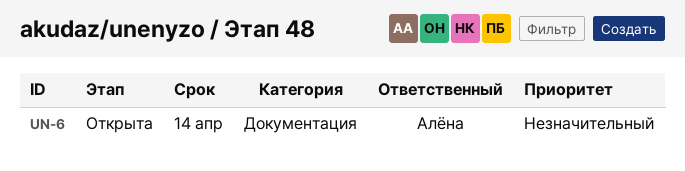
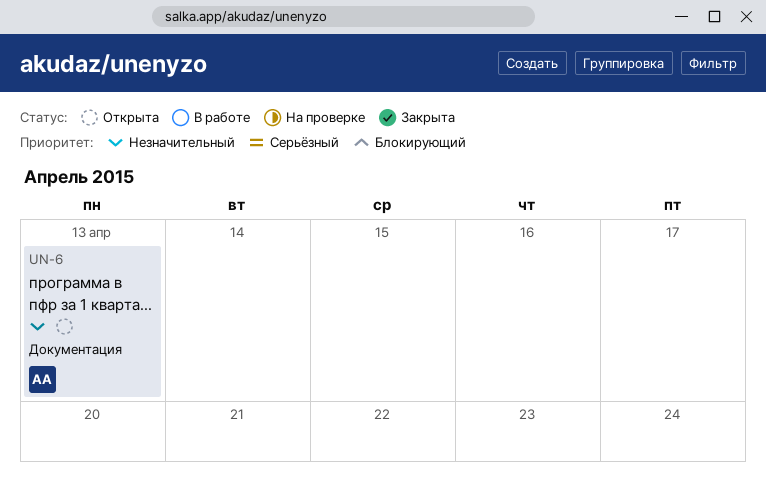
UN-6, due: Apr 14 -> Apr 13

